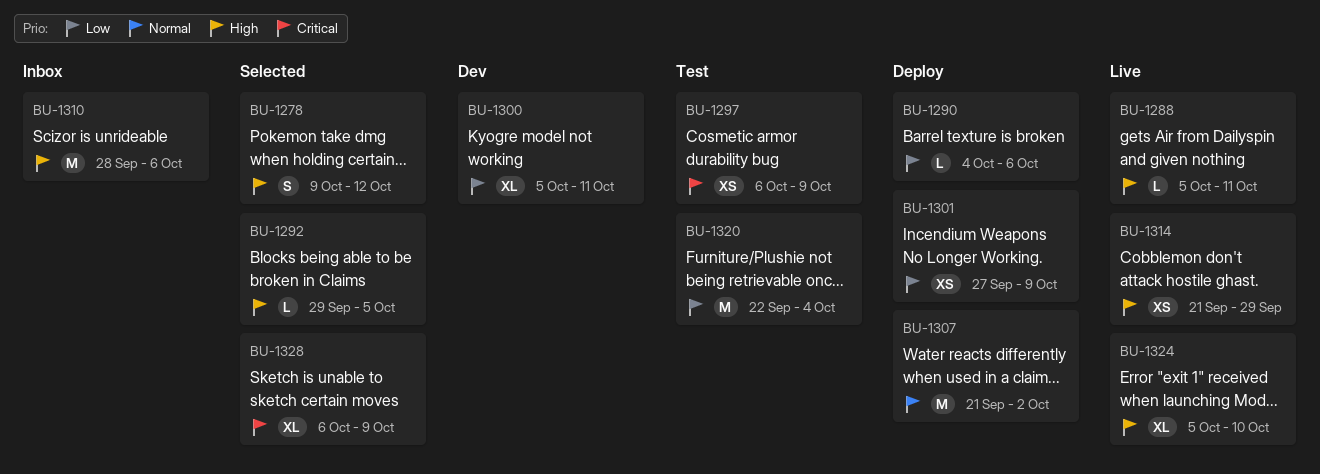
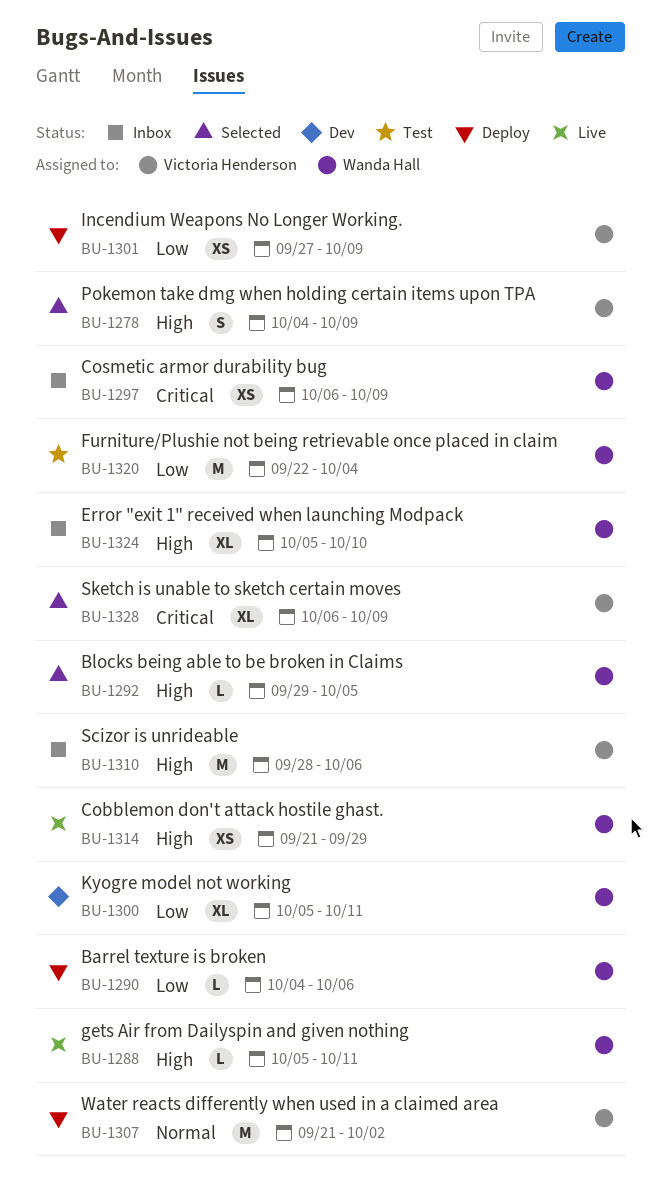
BU-1278, start: Oct 9 -> Oct 4
BU-1278, due: Oct 12 -> Oct 9
BU-1297, status: Test -> Inbox
BU-1324, status: Live -> Inbox

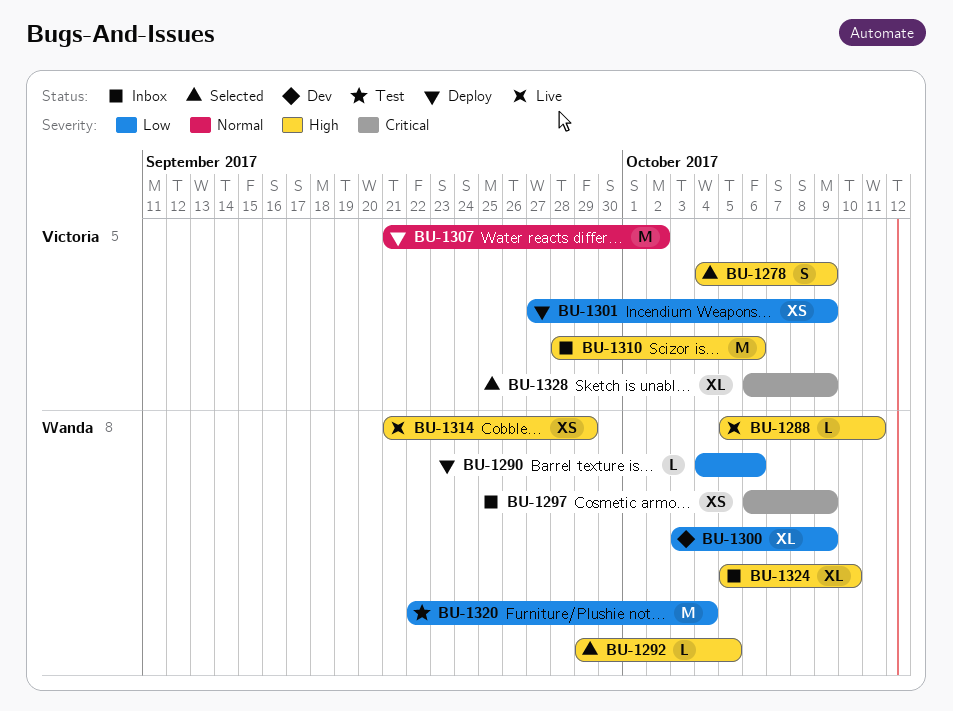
BU-1300, start: Oct 5 -> Oct 3
BU-1300, due: Oct 11 -> Oct 9

